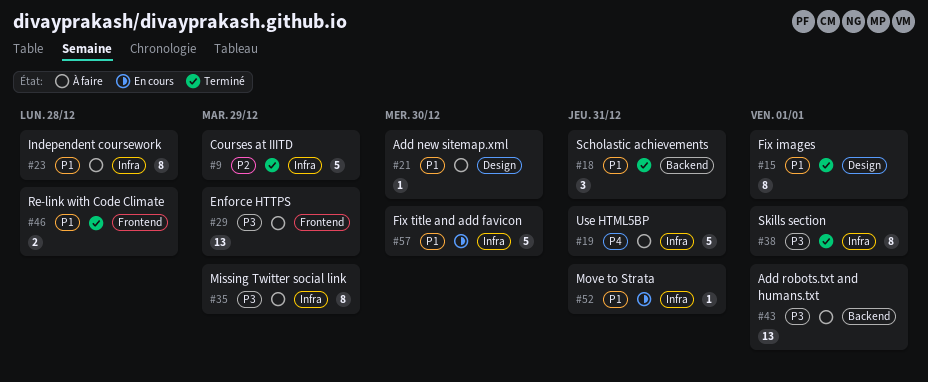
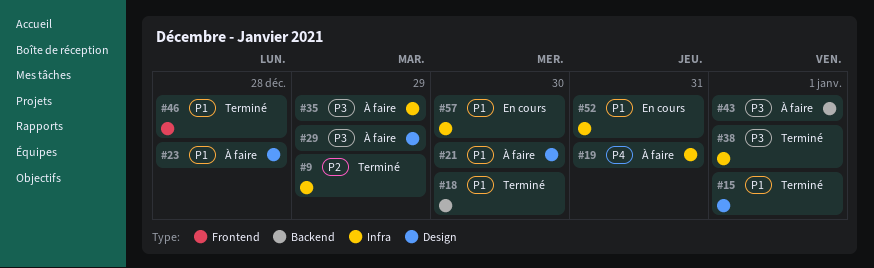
#18, due: Dec 31 -> Dec 30
#23, label: Infra -> Design
#29, label: Frontend -> Design

